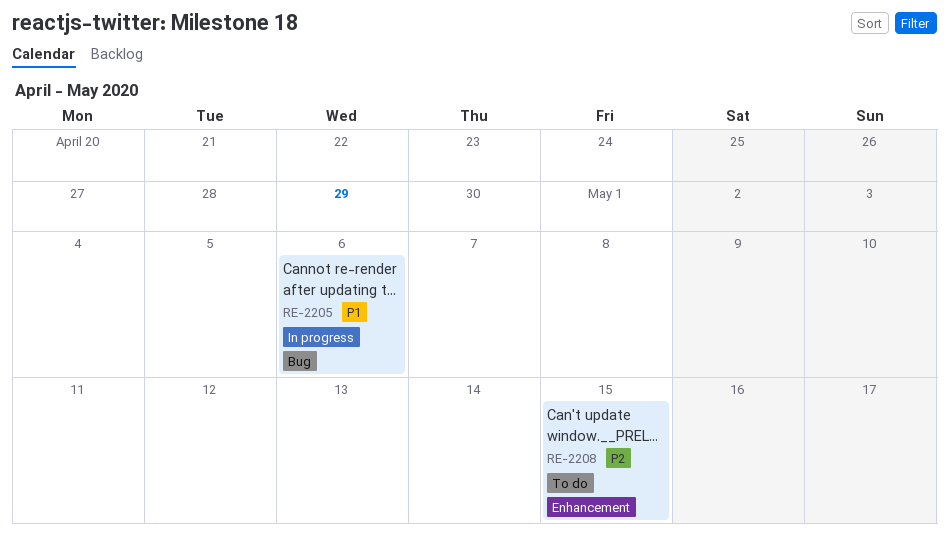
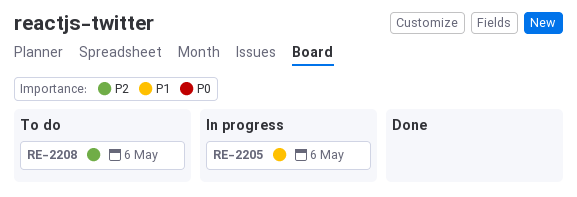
RE-2208, due: May 15 -> May 6

